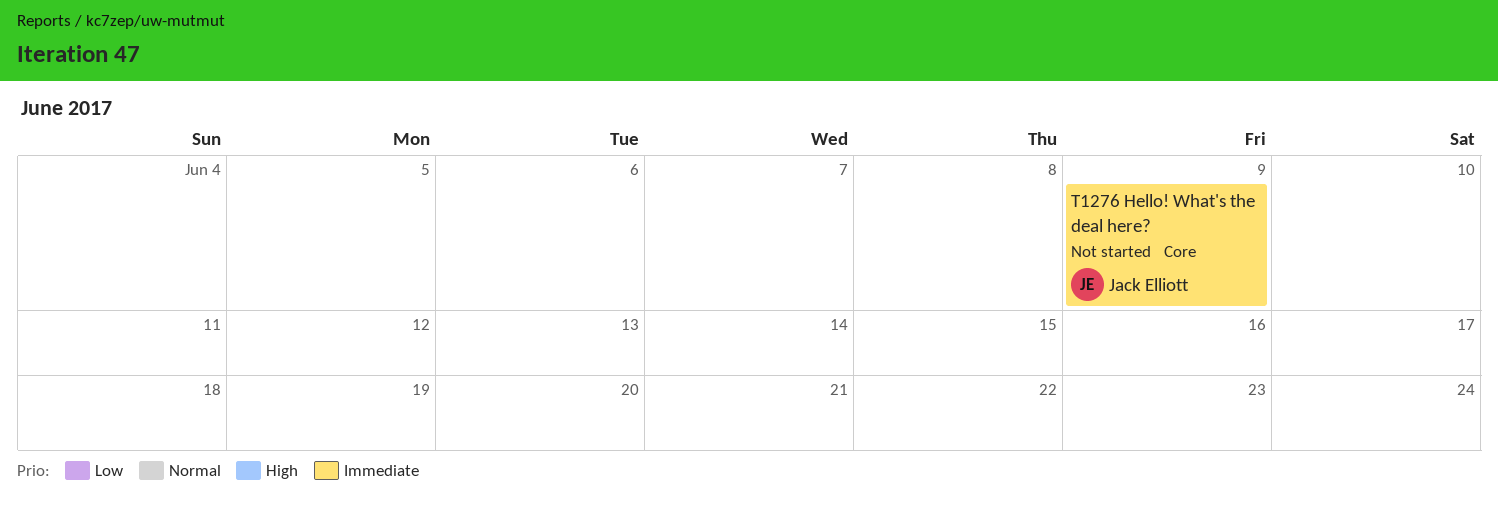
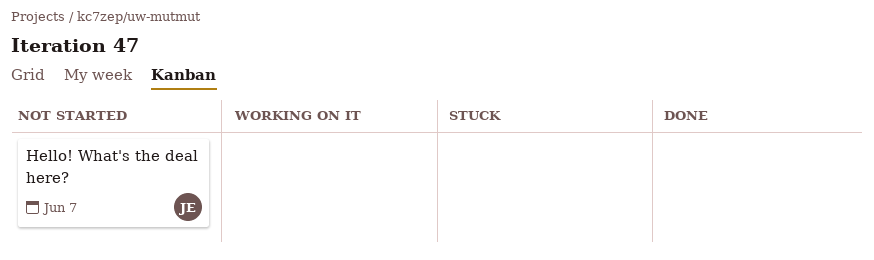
Hello! What's the deal here?, due: Jun 9 -> Jun 7

